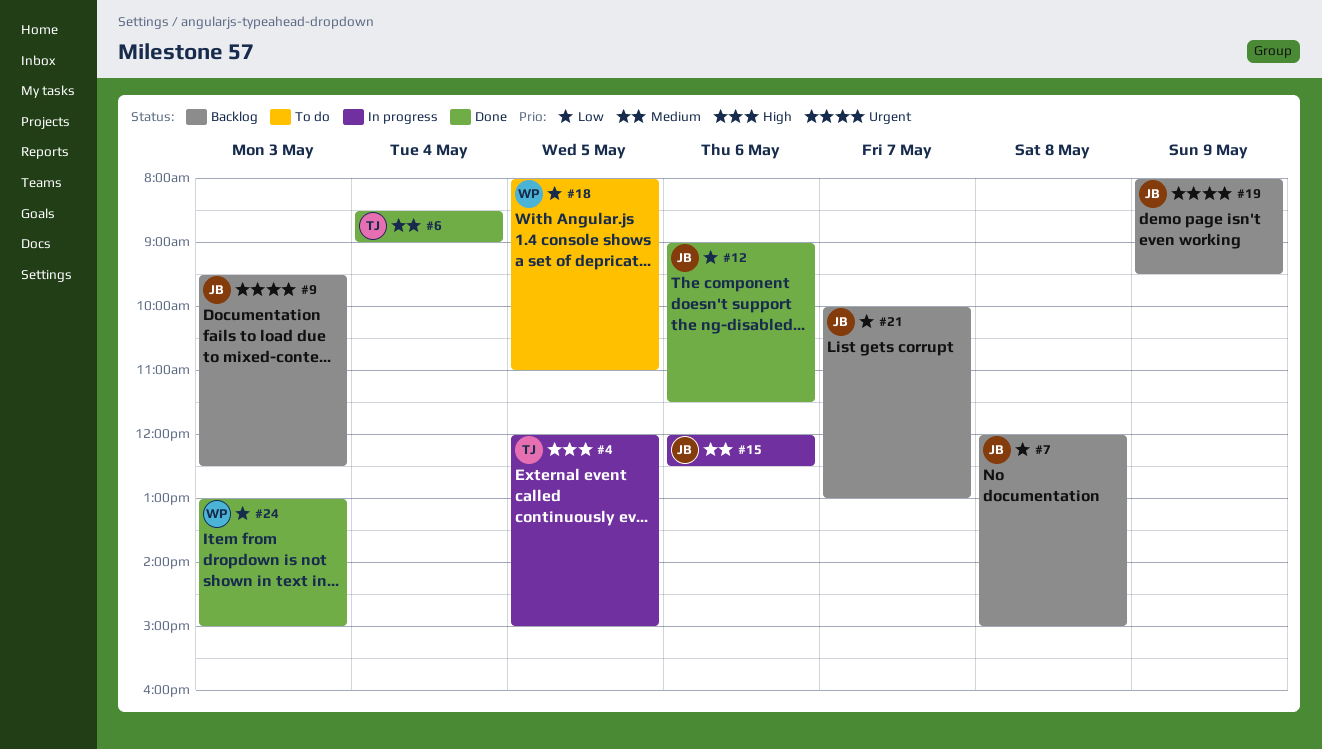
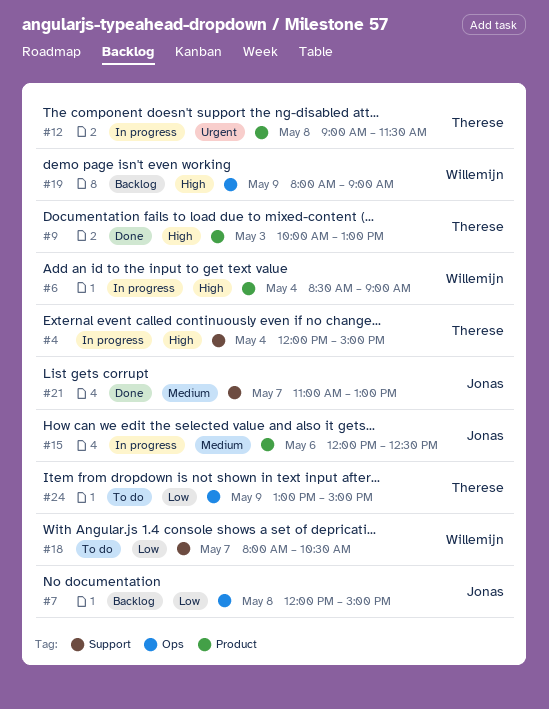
#4, day: May 5 -> May 4
#6, status: Done -> In progress
#6, owner: Therese -> Willemijn
#6, priority: Medium -> High
#9, status: Backlog -> Done
#9, owner: Jonas -> Therese
#9, priority: Urgent -> High
#9, begins: 09:30 -> 10:00
#9, ends: 12:30 -> 13:00
#12, status: Done -> In progress
#12, owner: Jonas -> Therese
#12, priority: Low -> Urgent
#12, day: May 6 -> May 8
#18, day: May 5 -> May 7
#18, ends: 11:00 -> 10:30
#19, owner: Jonas -> Willemijn
#19, priority: Urgent -> High
#19, ends: 09:30 -> 09:00
#21, status: Backlog -> Done
#21, priority: Low -> Medium
#21, begins: 10:00 -> 11:00
#24, status: Done -> To do
#24, owner: Willemijn -> Therese
#24, day: May 3 -> May 9

